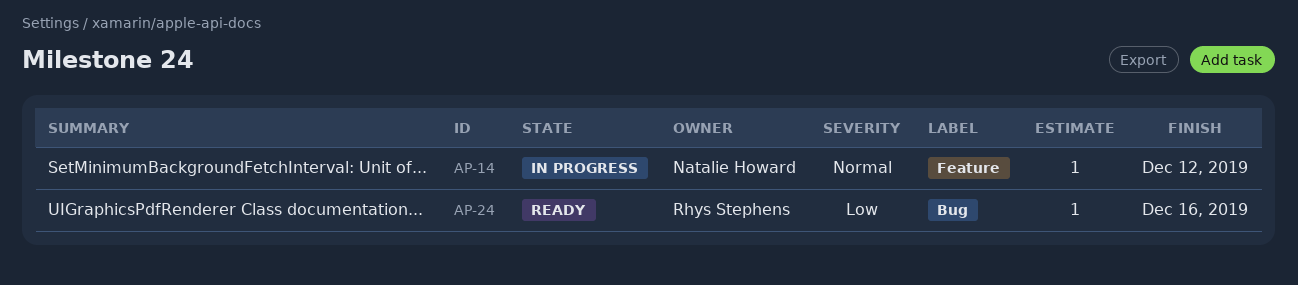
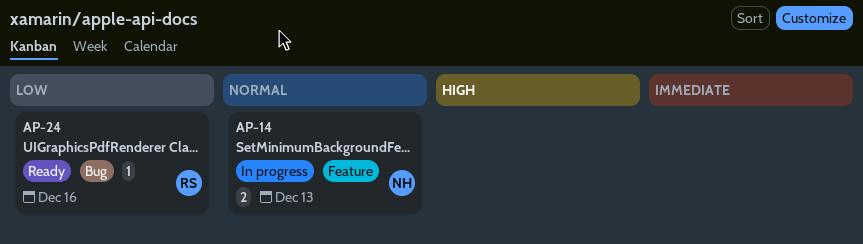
AP-14, estimate: 1 -> 2
AP-14, due: Dec 12 -> Dec 13

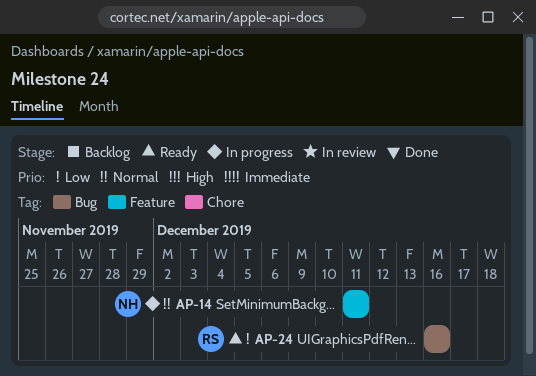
AP-14, due: Dec 13 -> Dec 11

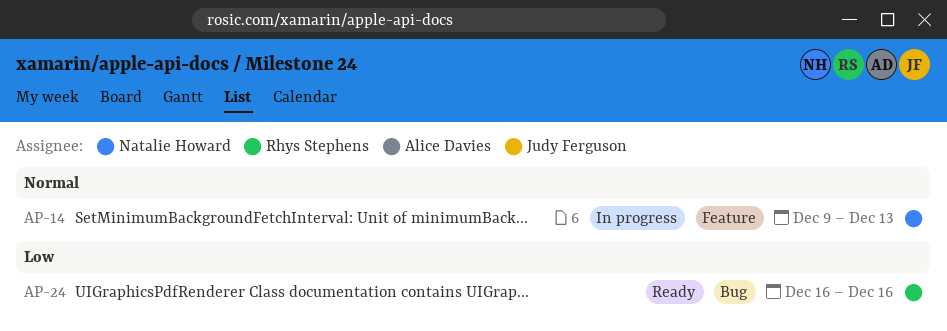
AP-14, start: Dec 11 -> Dec 9
AP-14, due: Dec 11 -> Dec 13

